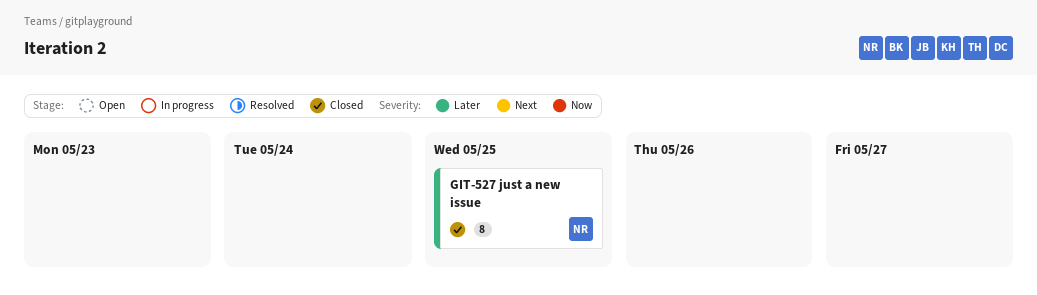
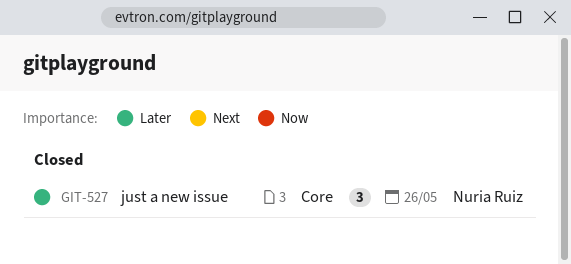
GIT-527, estimate: 8 -> 3
GIT-527, due: May 25 -> May 26

